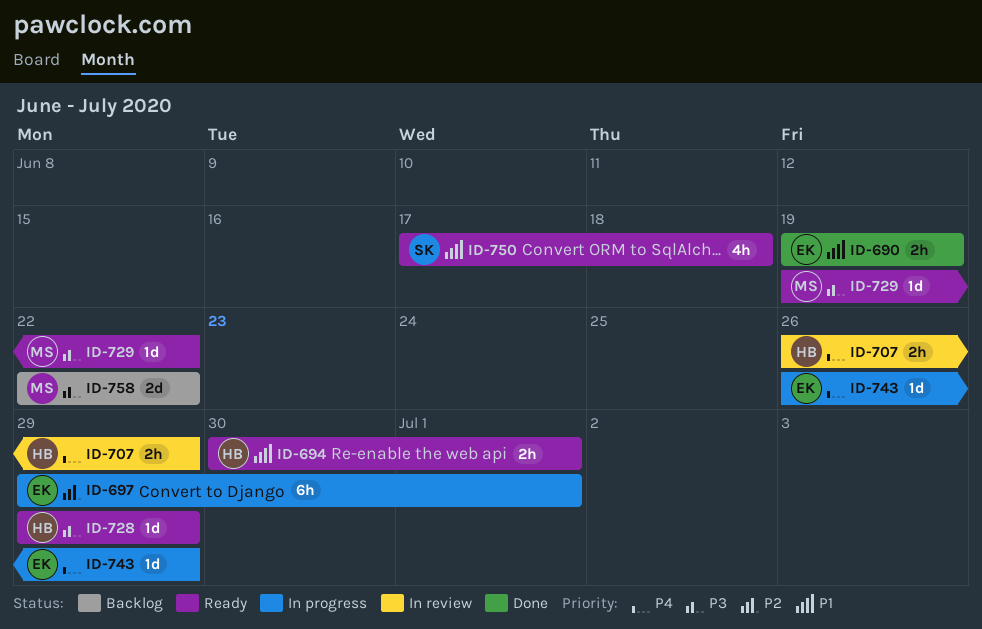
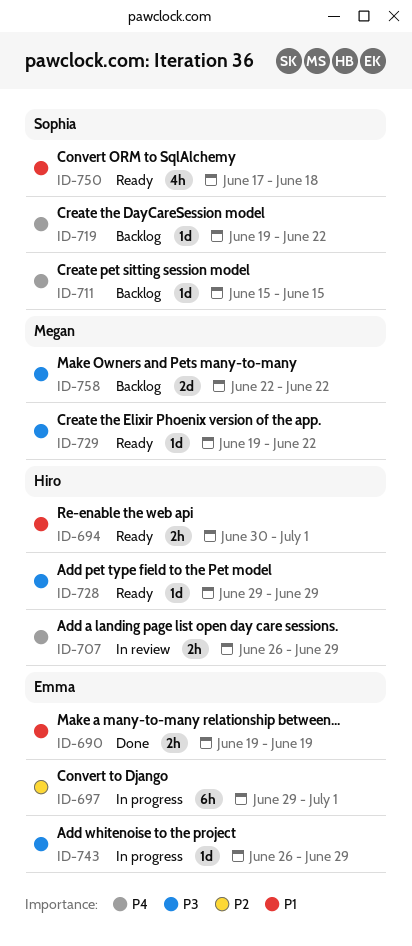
ID-711: none -> present
ID-719: none -> present
ID-743, priority: P4 -> P3

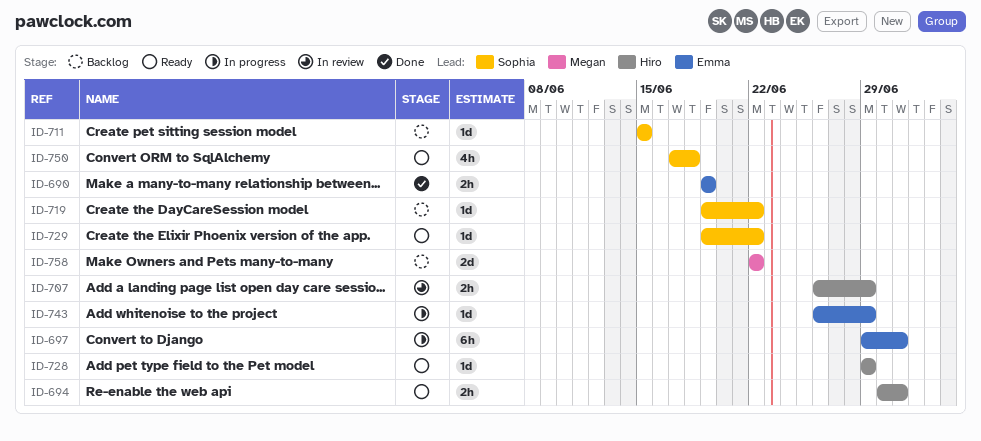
ID-729, owner: Megan -> Sophia

